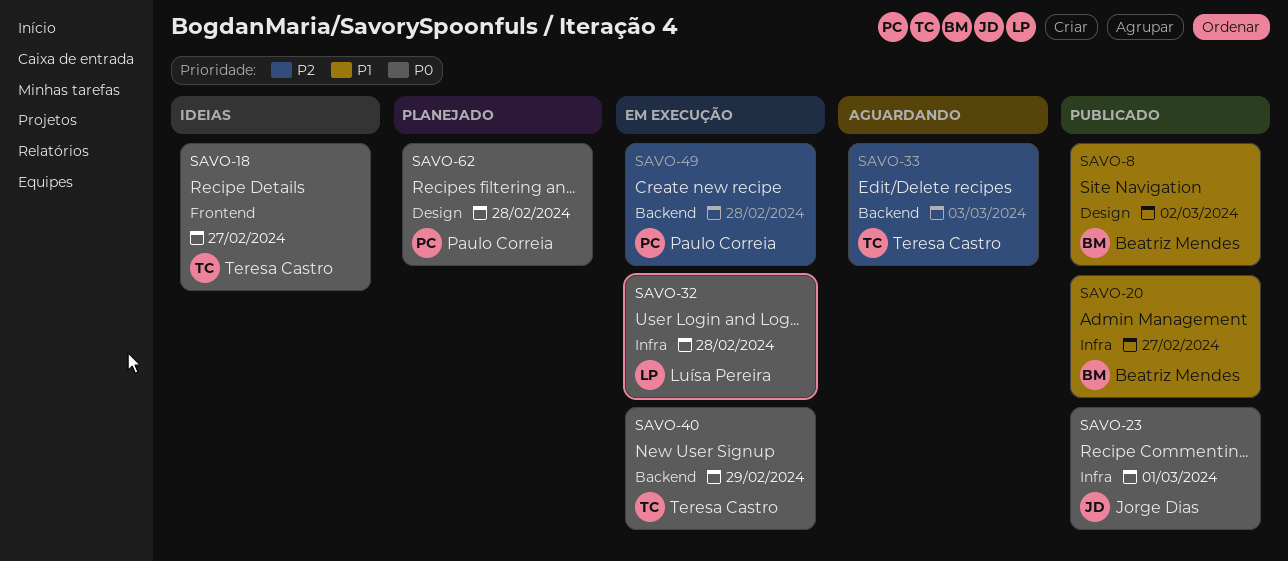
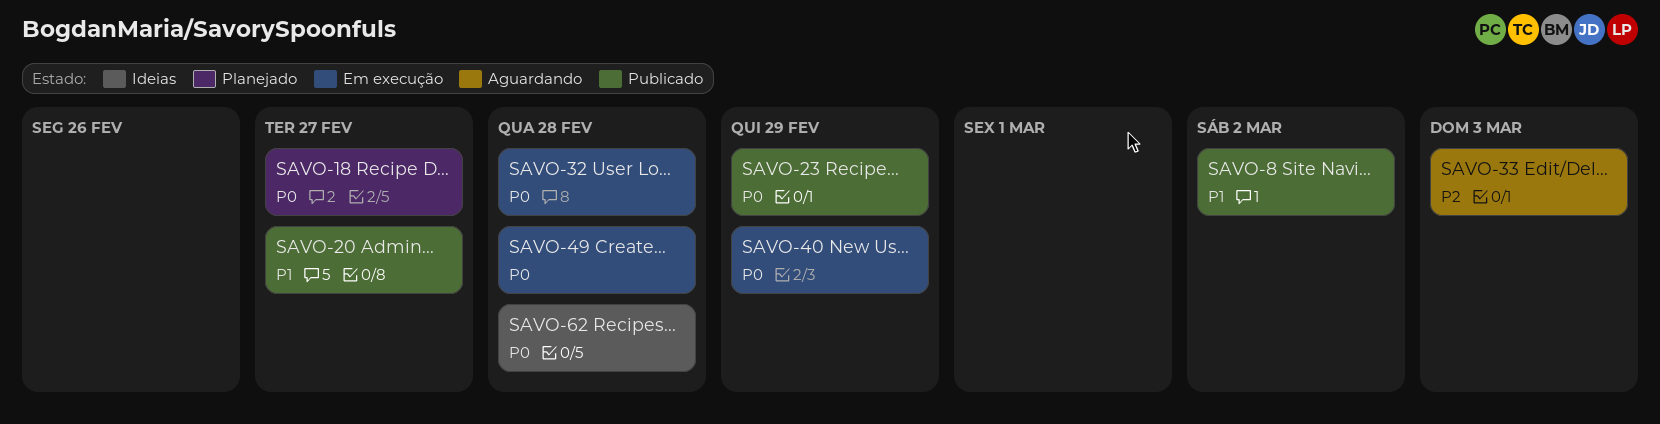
SAVO-18, status: Ideias -> Planejado
SAVO-23, due: Mar 1 -> Feb 29
SAVO-49, priority: P2 -> P0
SAVO-62, status: Planejado -> Ideias

